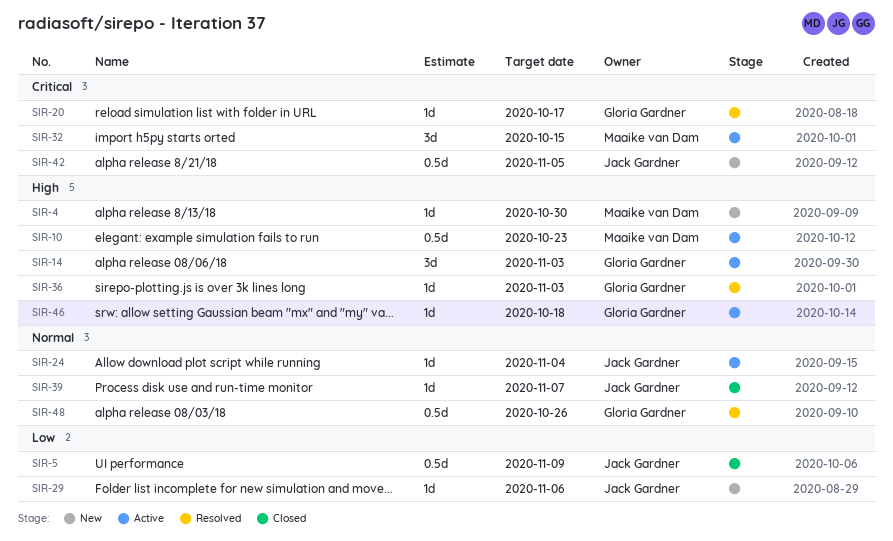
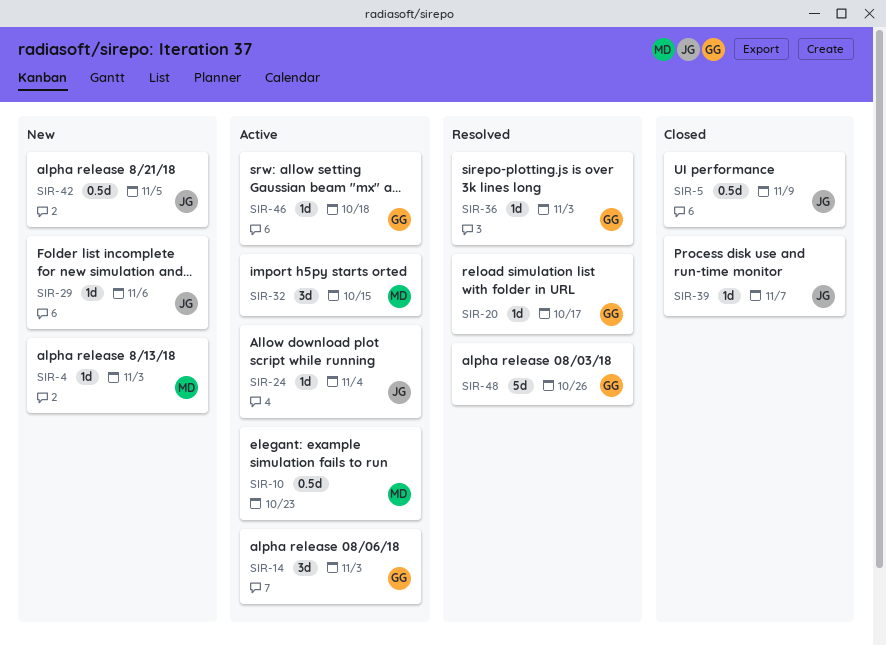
SIR-4, due: Oct 30 -> Nov 3
SIR-48, estimate: 0.5d -> 5d

